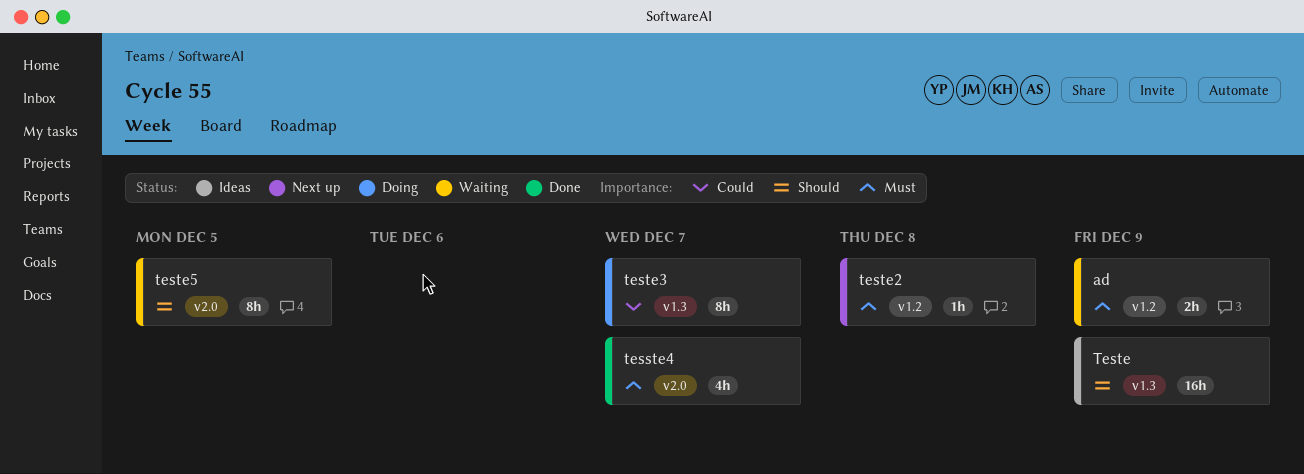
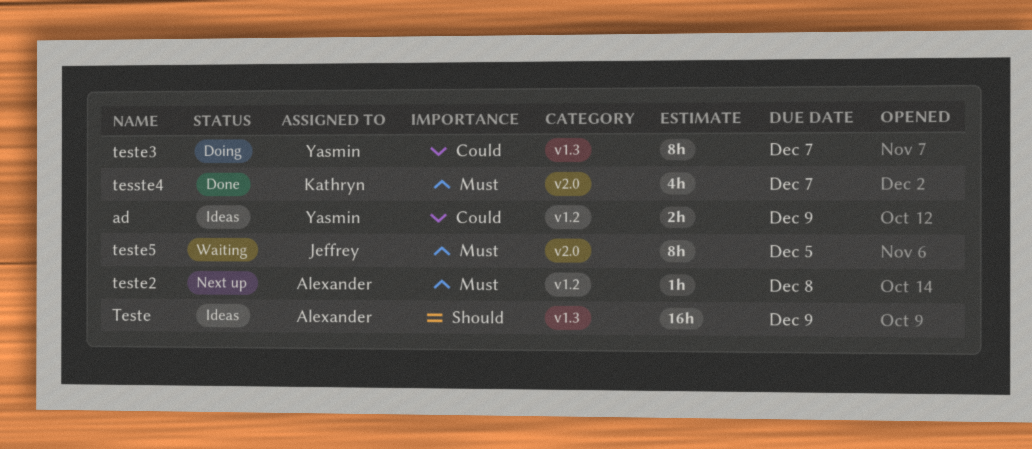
ad, status: Waiting -> Ideas
ad, priority: Must -> Could
teste5, priority: Should -> Must

